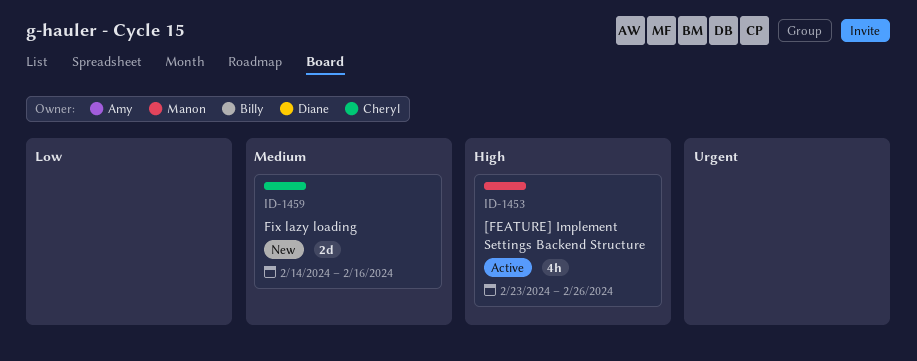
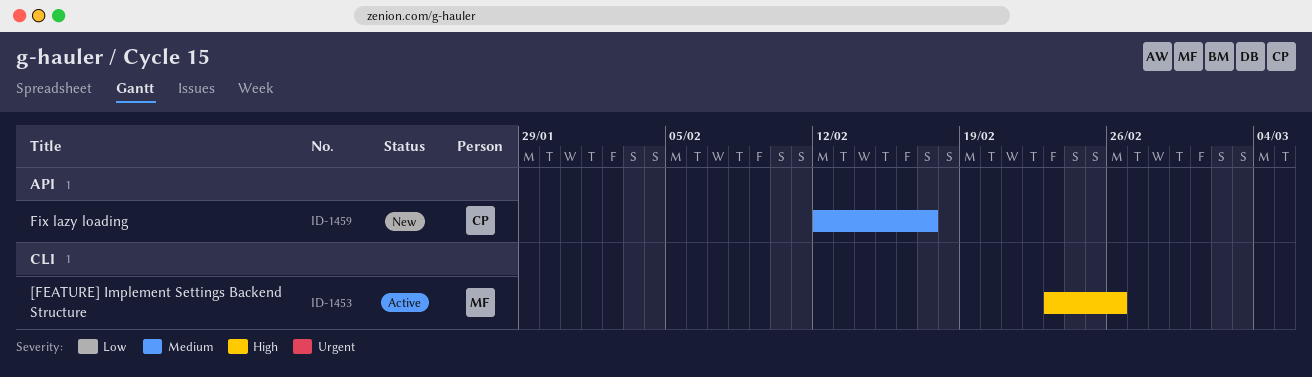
ID-1459, start: Feb 14 -> Feb 12
ID-1459, due: Feb 16 -> Feb 17

